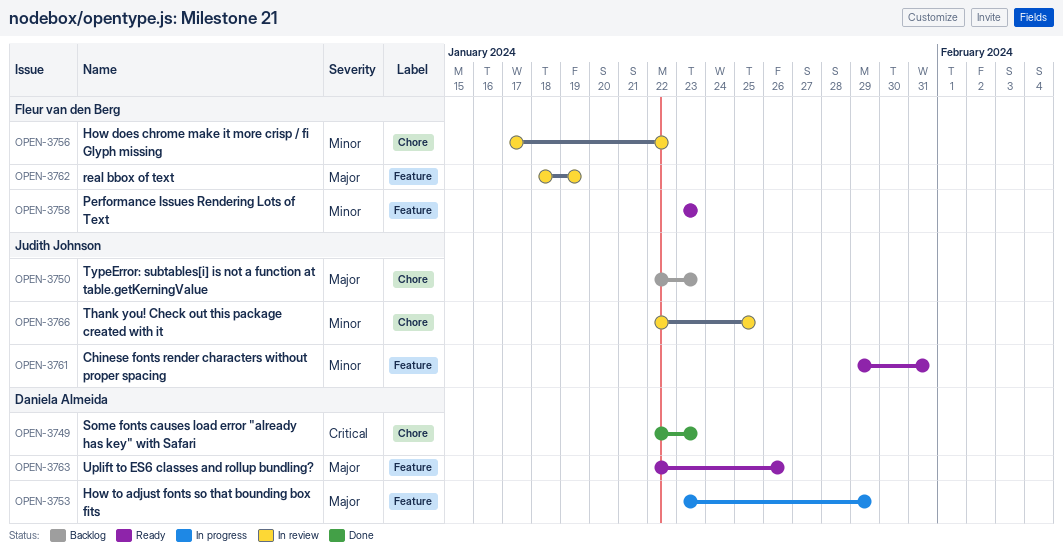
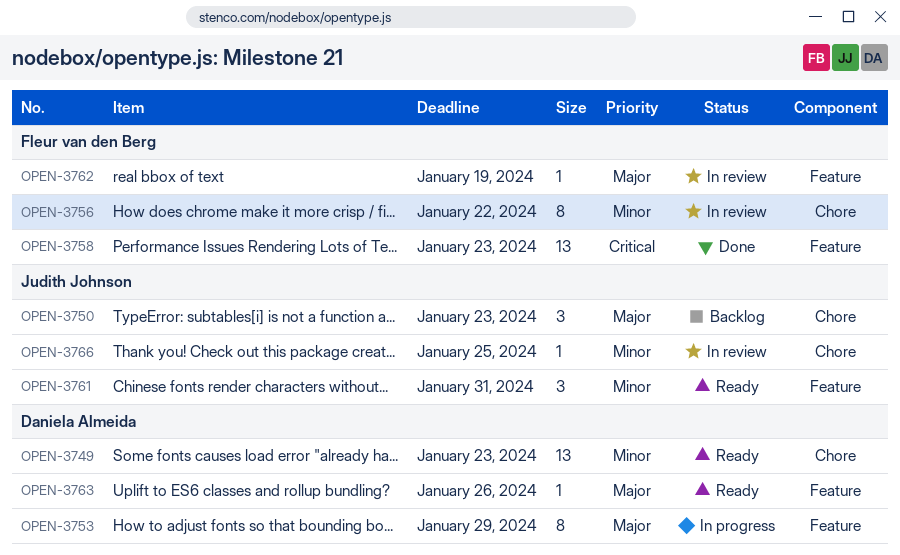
OPEN-3749, status: Done -> Ready
OPEN-3749, priority: Critical -> Minor
OPEN-3758, status: Ready -> Done
OPEN-3758, priority: Minor -> Critical

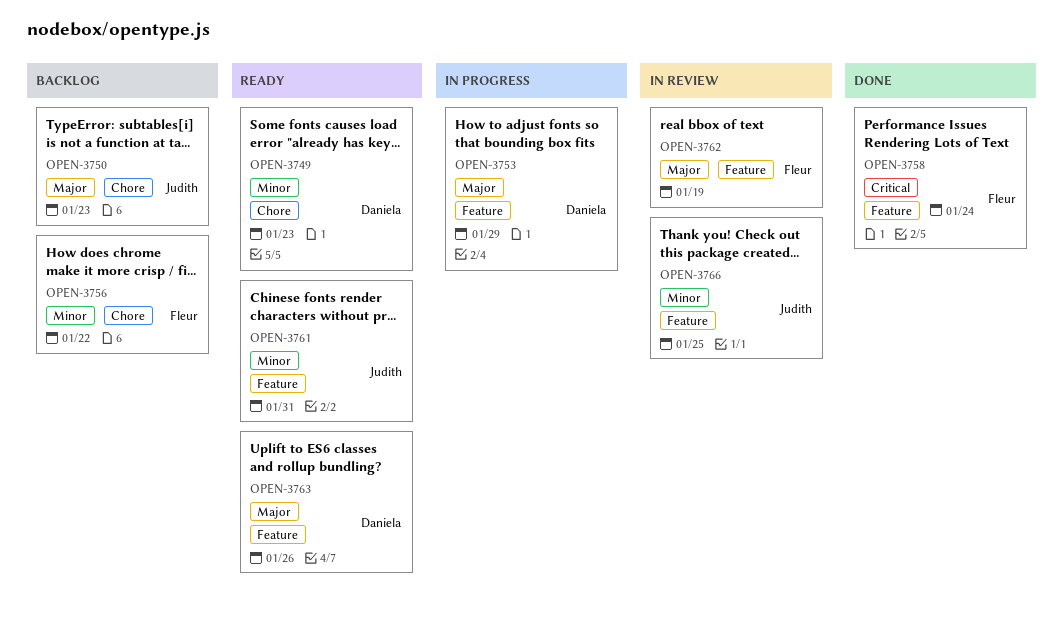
OPEN-3756, status: In review -> Backlog
OPEN-3758, due: Jan 23 -> Jan 24
OPEN-3766, label: Chore -> Feature

